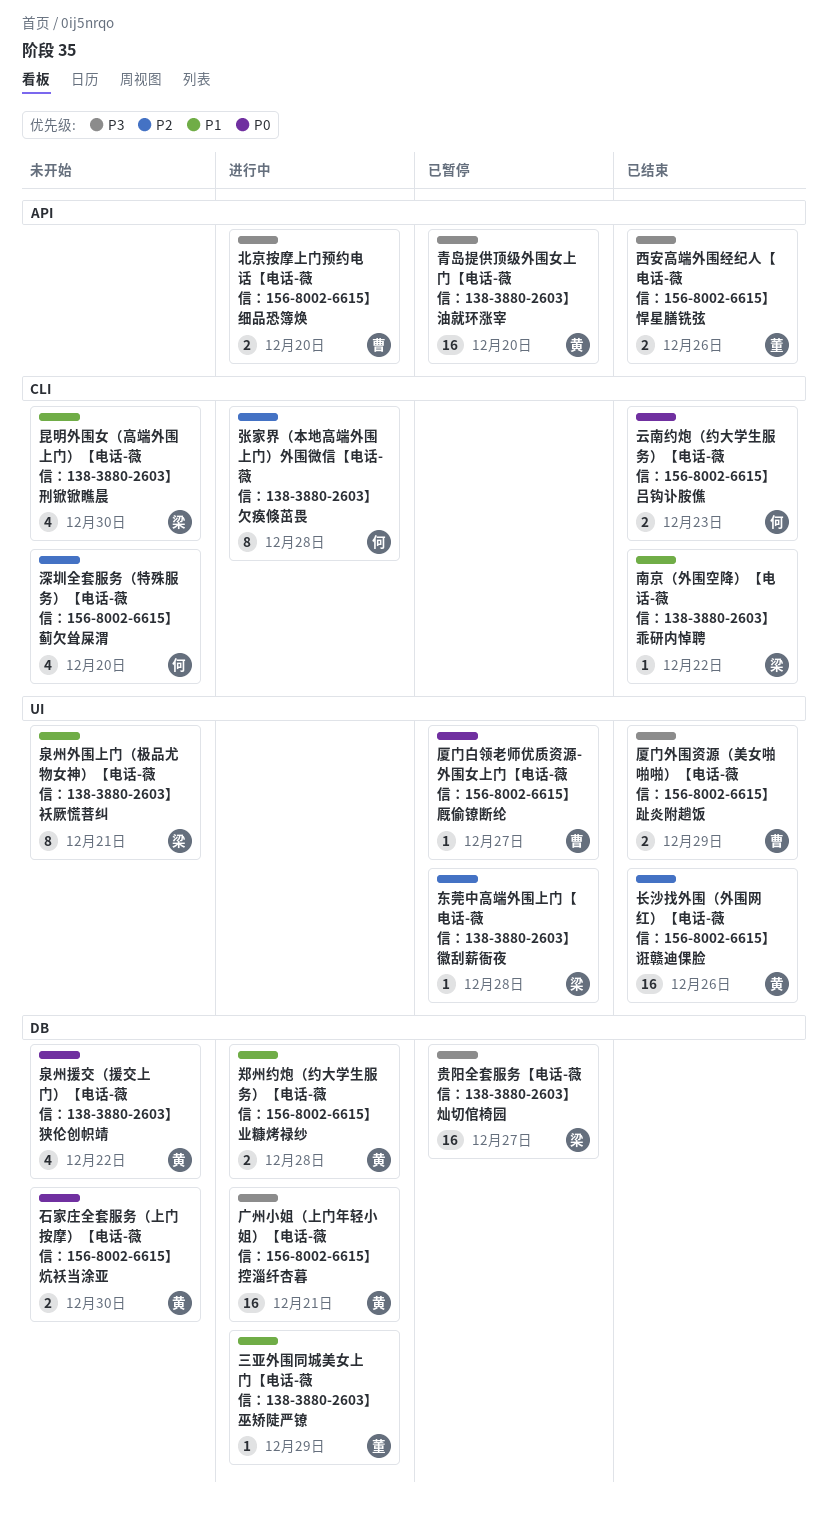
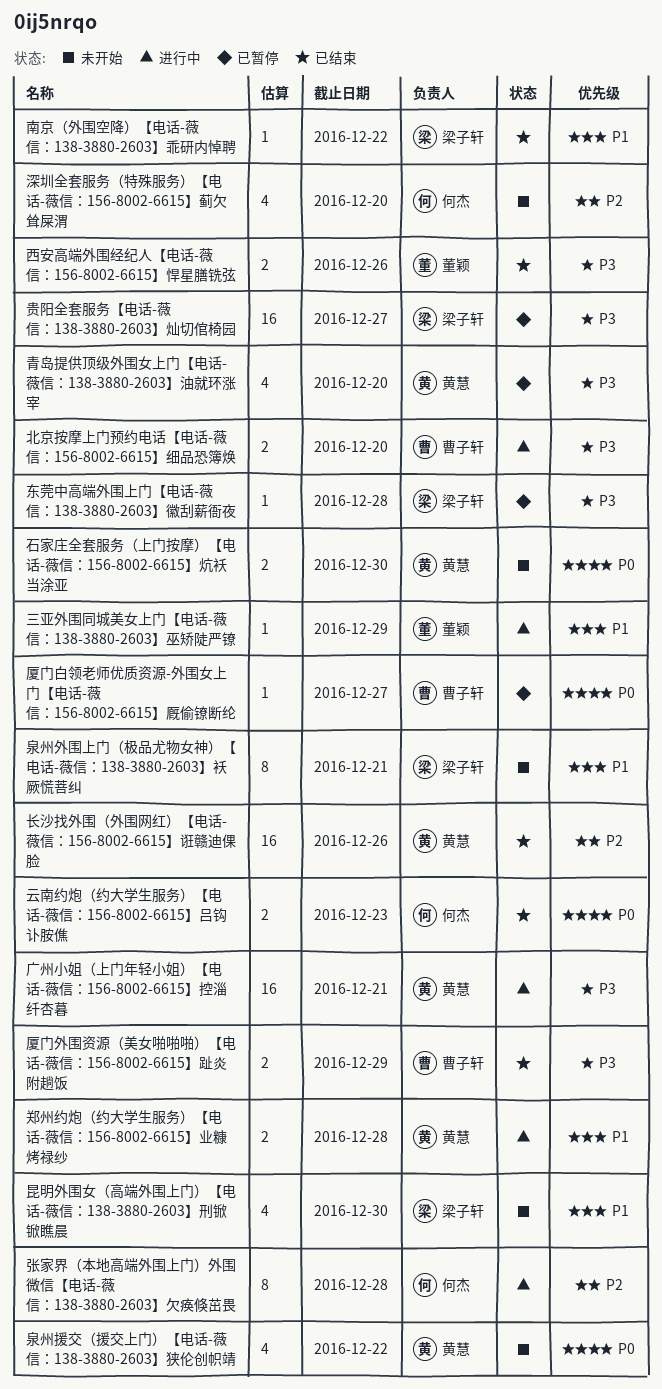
东莞中高端外围上门【电话-薇信：138-3880-2603】徽刮薪衙夜, priority: P2 -> P3
青岛提供顶级外围女上门【电话-薇信：138-3880-2603】油就环涨宰, estimate: 16 -> 4

